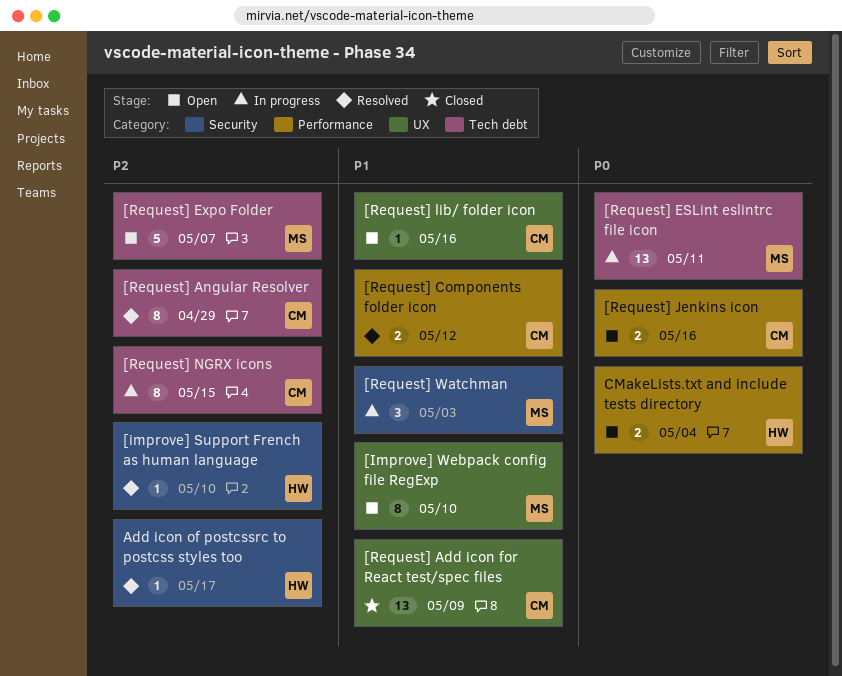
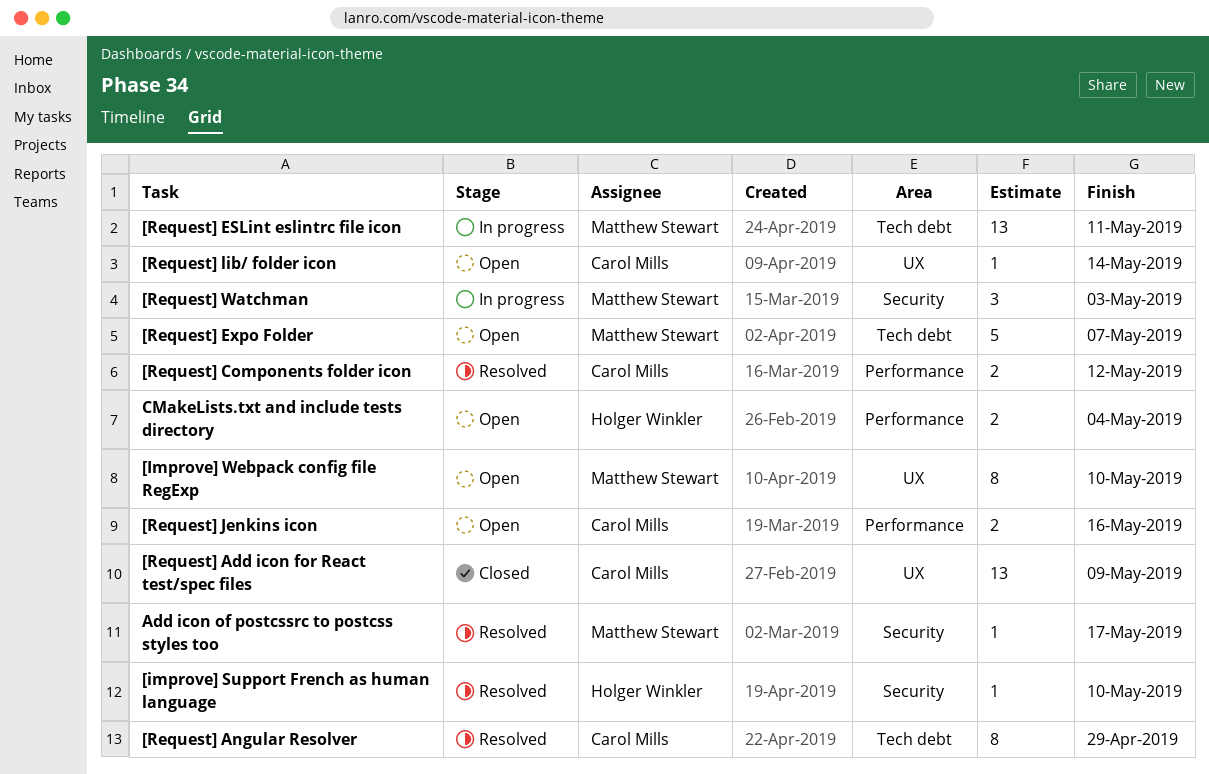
[Request] lib/ folder icon, due: May 16 -> May 14
[Request] NGRX icons: present -> none
Add icon of postcssrc to postcss styles too, owner: Holger Winkler -> Matthew Stewart

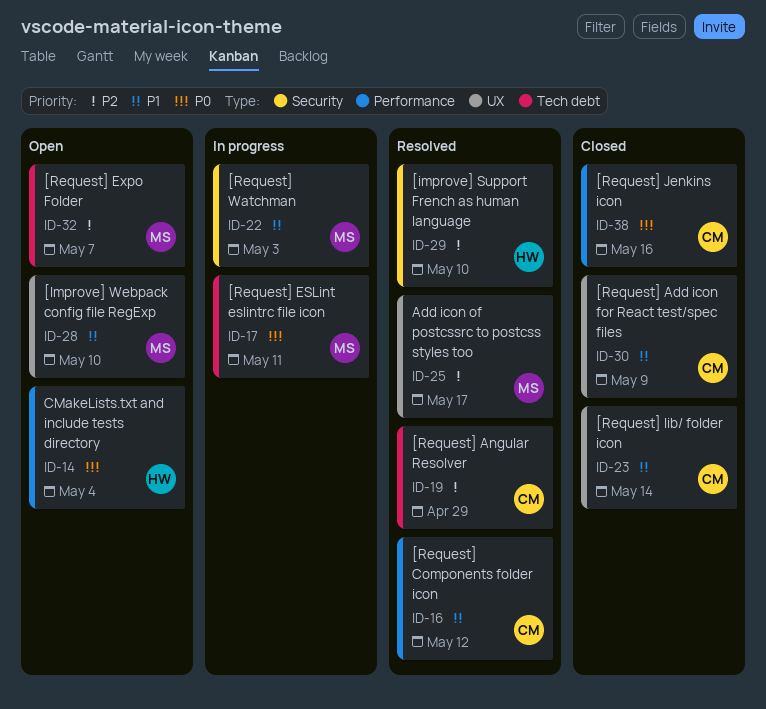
[Request] Jenkins icon, status: Open -> Closed
[Request] lib/ folder icon, status: Open -> Closed
Add icon of postcssrc to postcss styles too, label: Security -> UX

